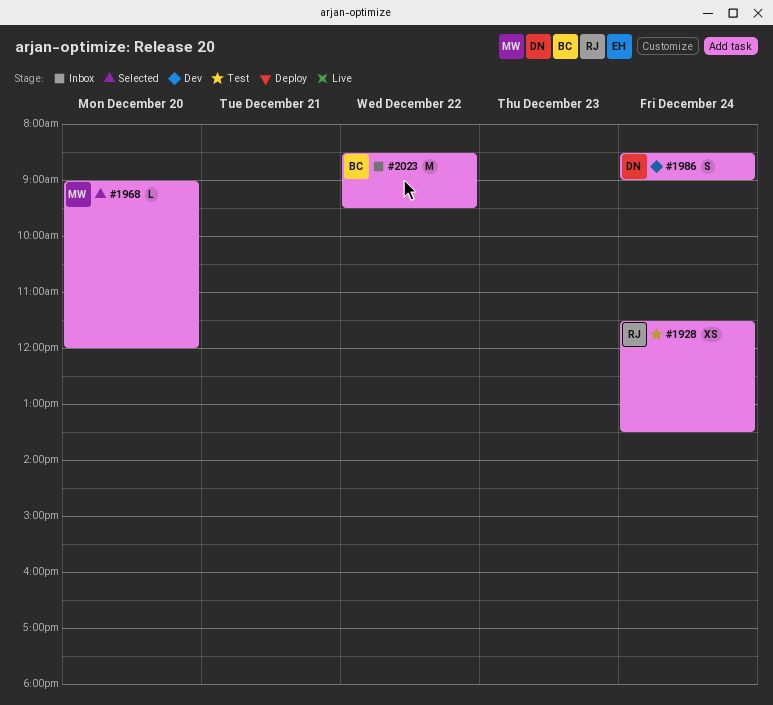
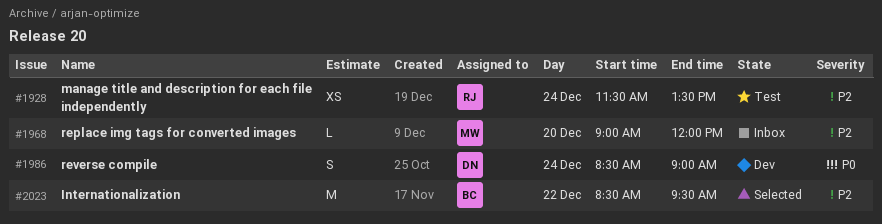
#1968, status: Selected -> Inbox
#2023, status: Inbox -> Selected

